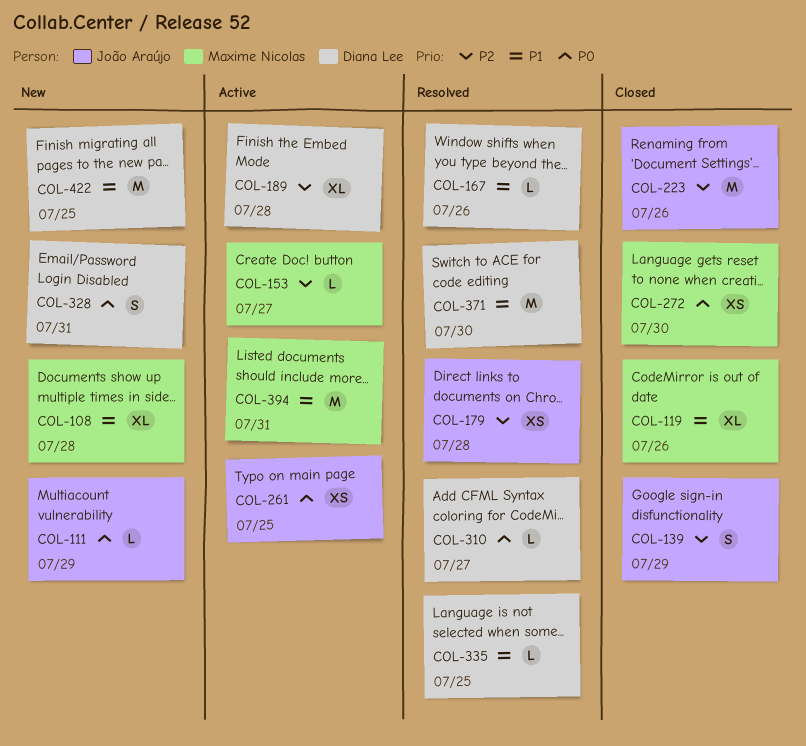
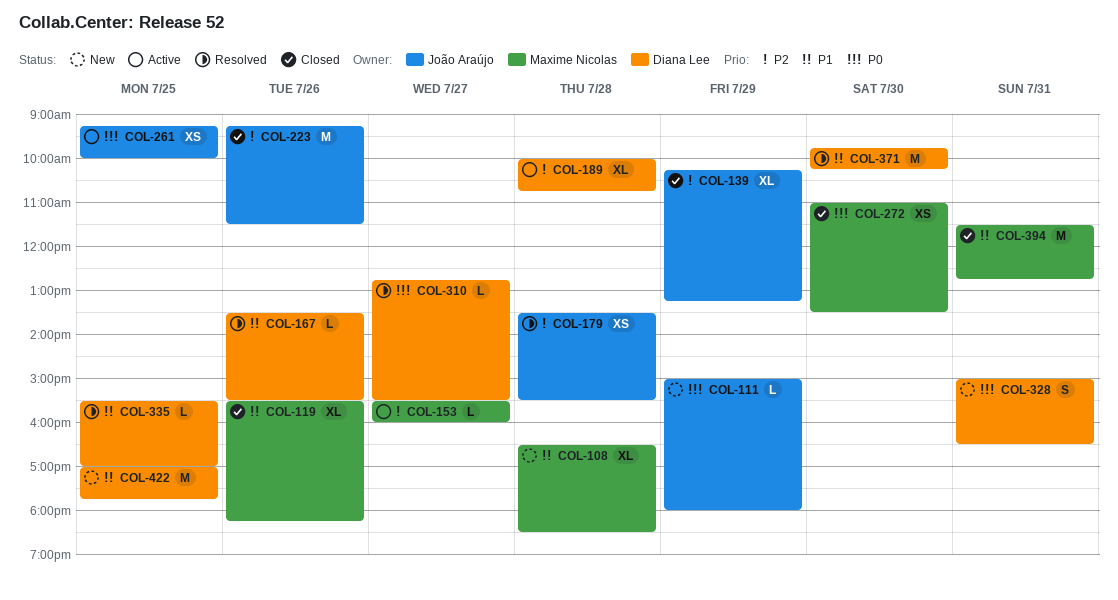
COL-139, estimate: S -> XL
COL-394, status: Active -> Closed

